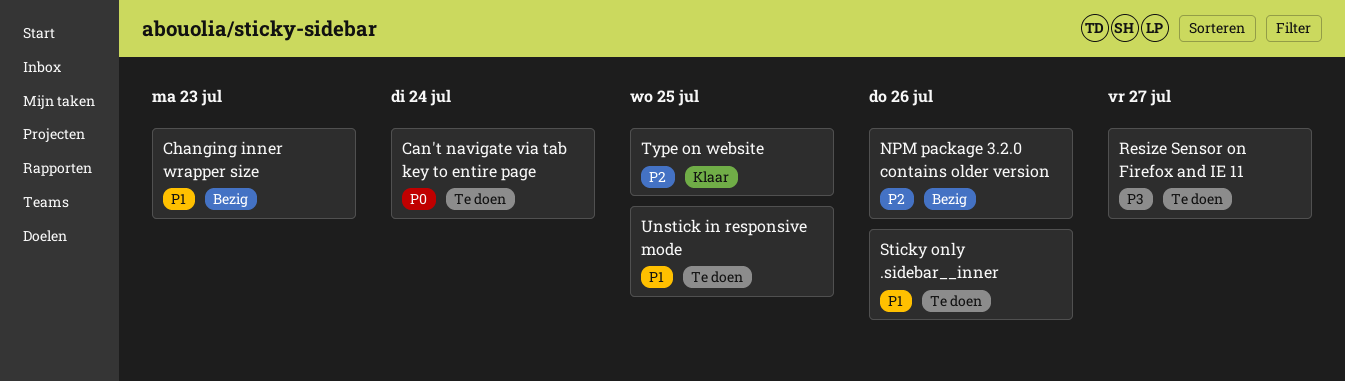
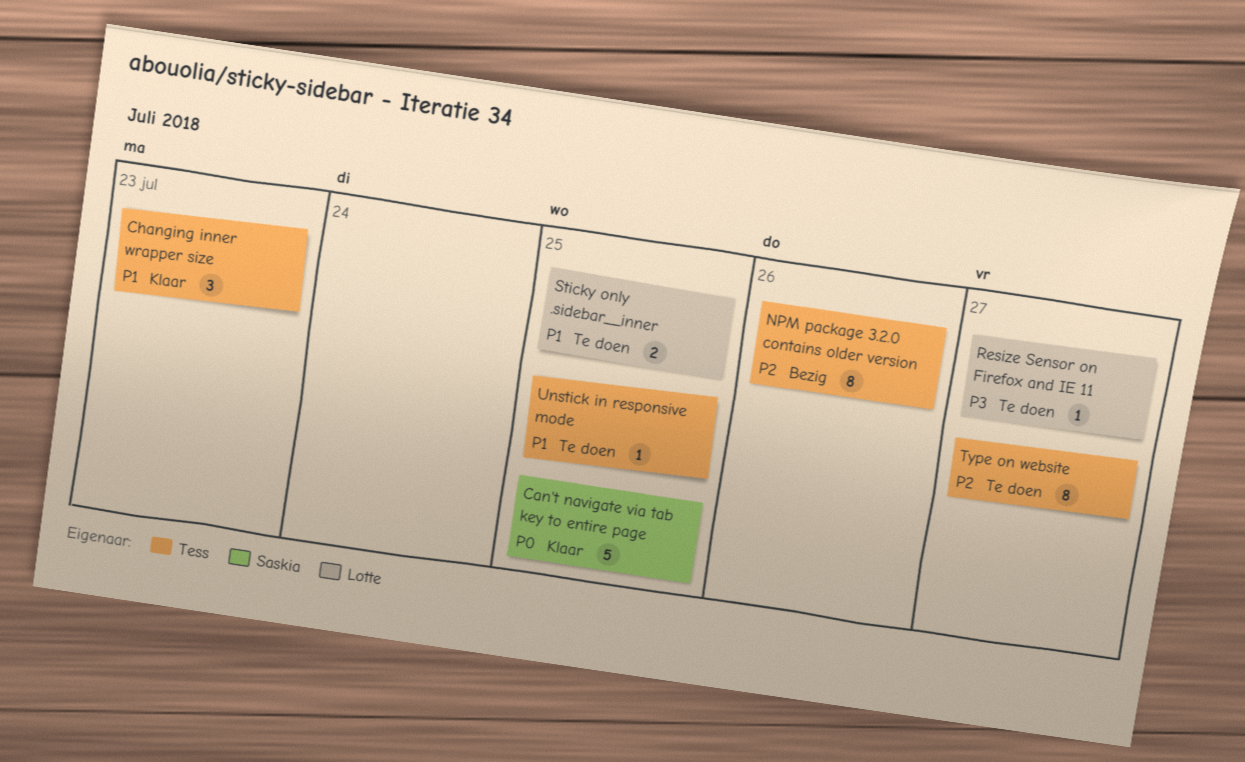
Can't navigate via tab key to entire page, status: Te doen -> Klaar
Can't navigate via tab key to entire page, due: Jul 24 -> Jul 25
Changing inner wrapper size, status: Bezig -> Klaar
Sticky only .sidebar__inner, due: Jul 26 -> Jul 25
Type on website, status: Klaar -> Te doen
Type on website, due: Jul 25 -> Jul 27

